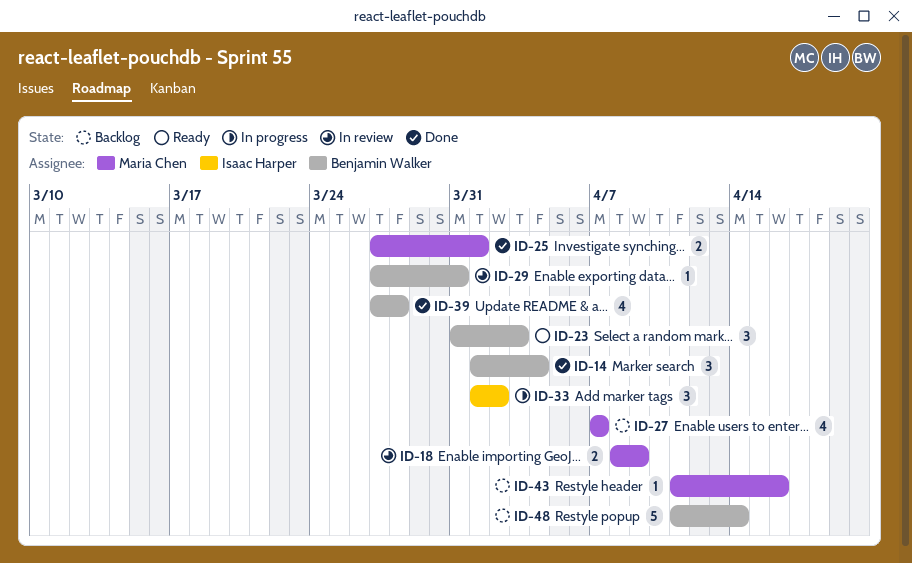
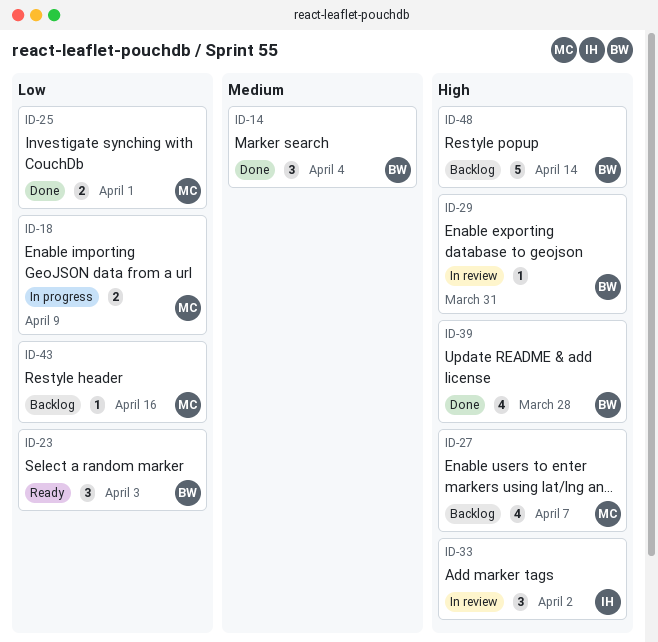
ID-18, status: In review -> In progress
ID-33, status: In progress -> In review

